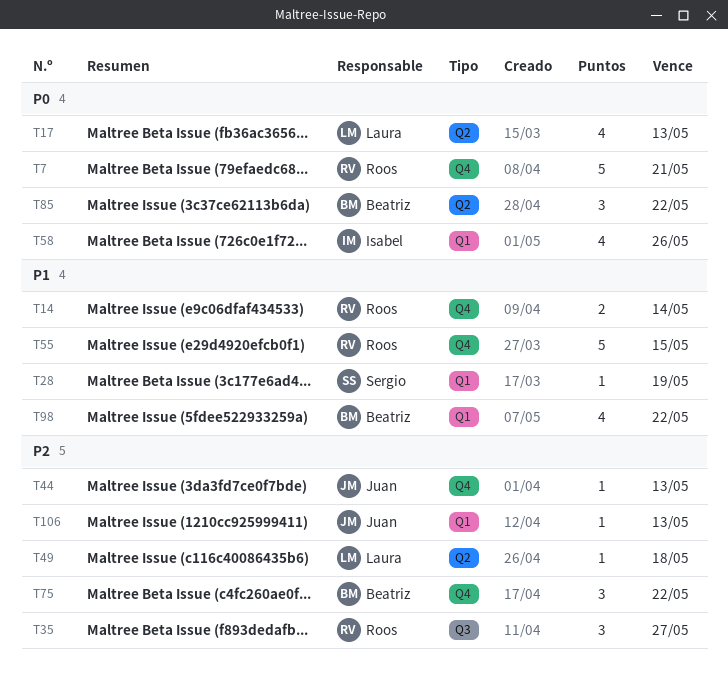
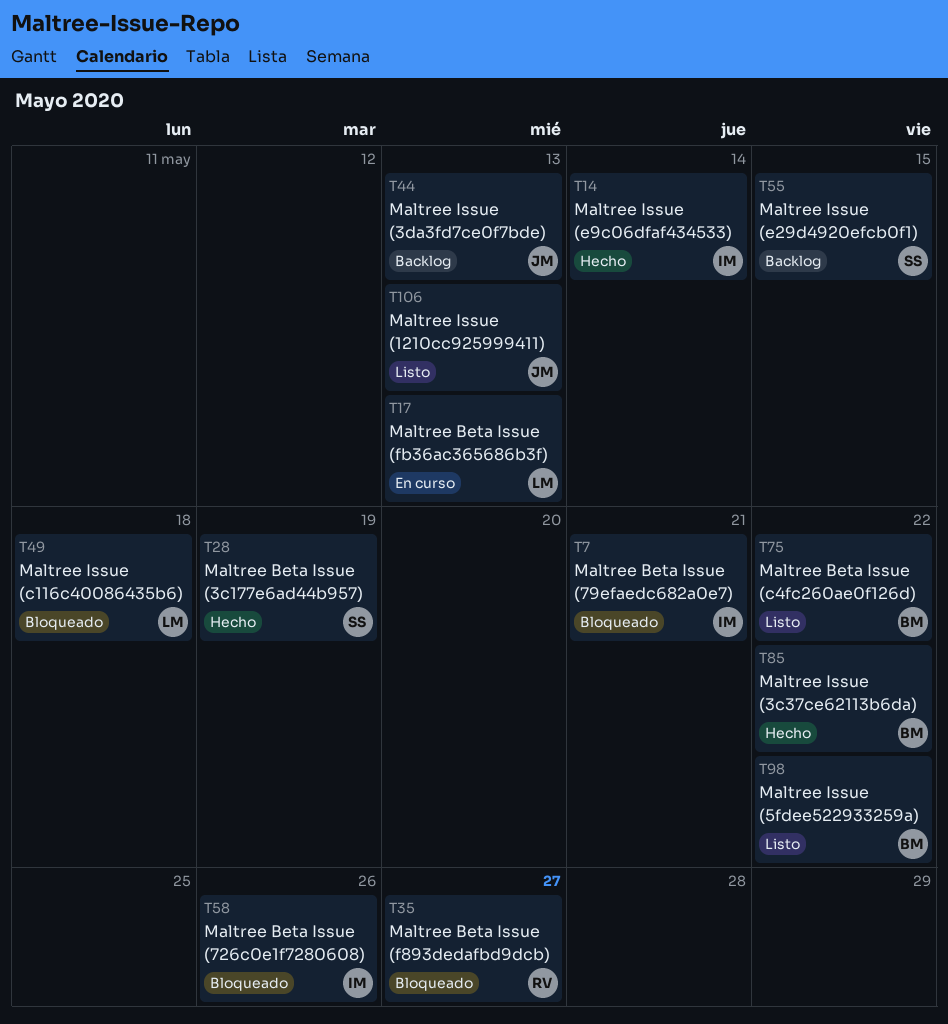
T7, owner: Roos -> Isabel
T14, owner: Roos -> Isabel
T55, owner: Roos -> Sergio

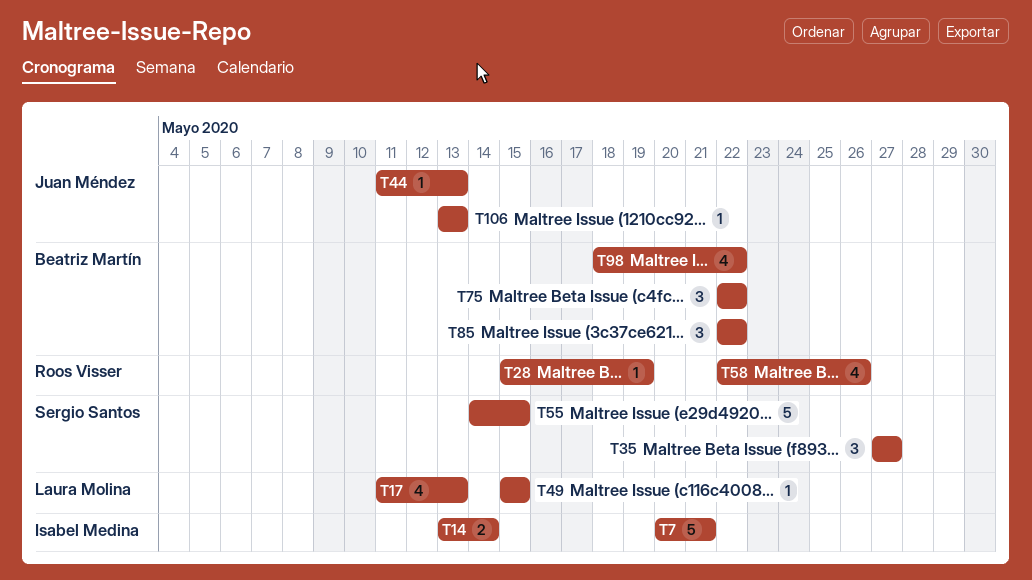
T28, owner: Sergio Santos -> Roos Visser
T35, owner: Roos Visser -> Sergio Santos
T49, due: May 18 -> May 15
T58, owner: Isabel Medina -> Roos Visser

